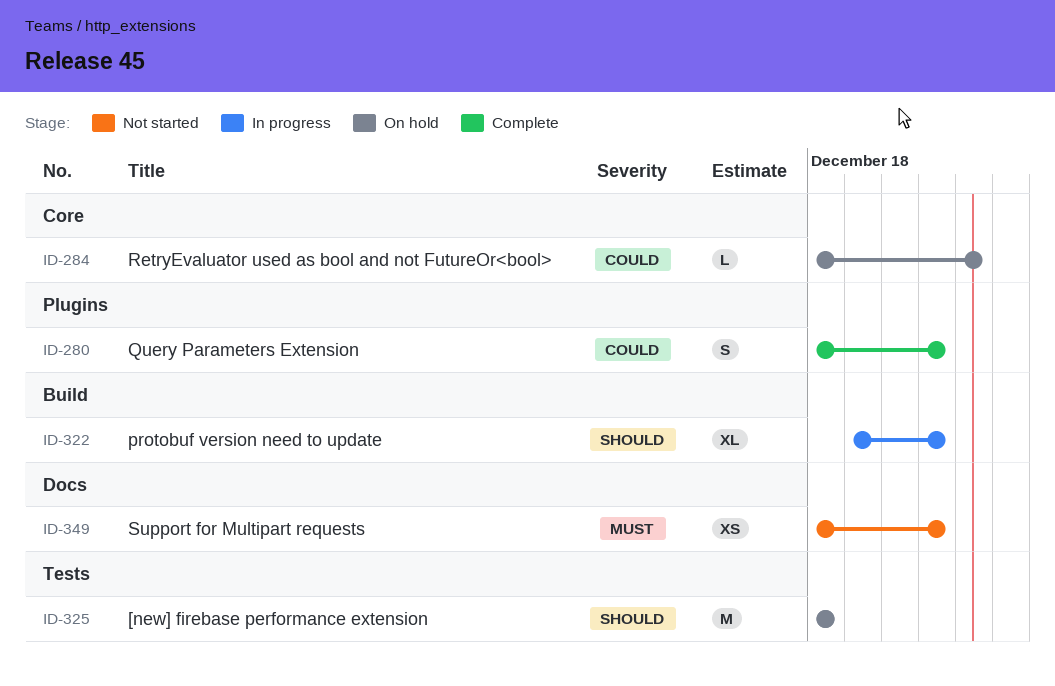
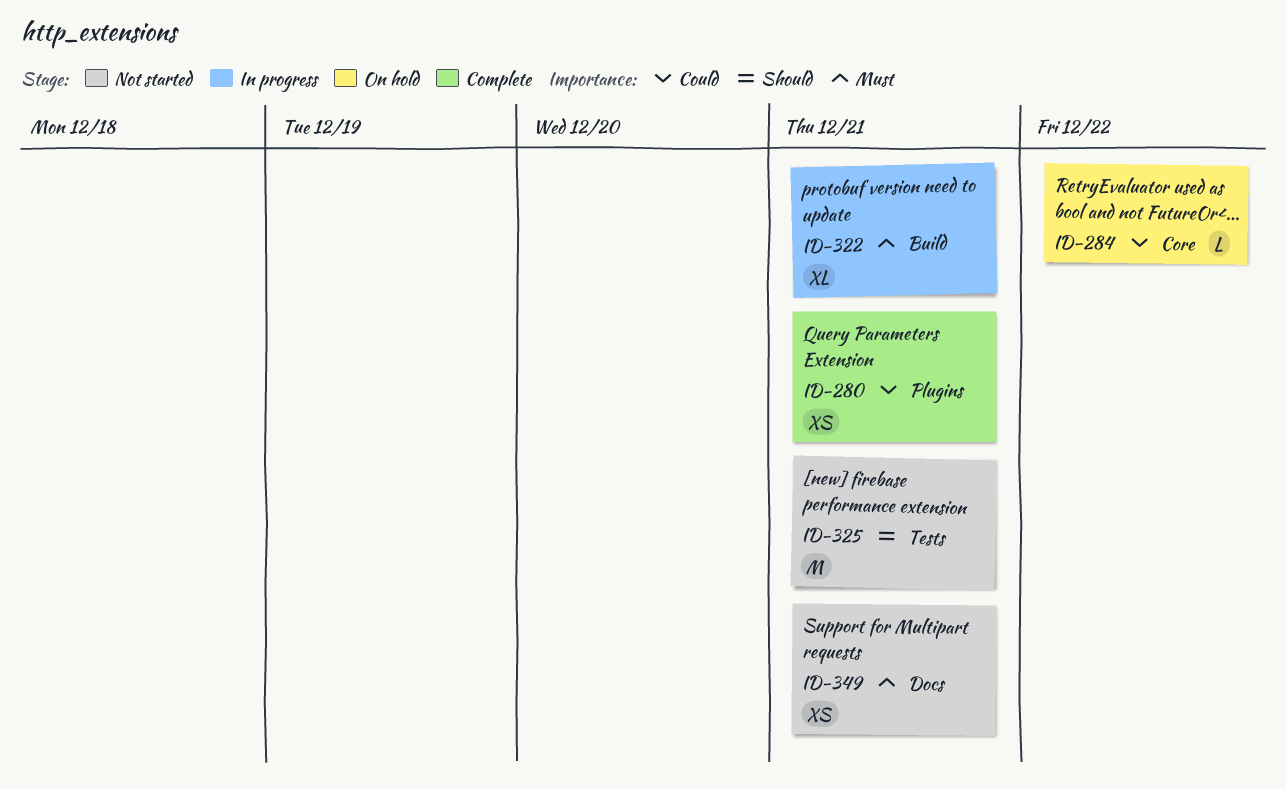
ID-280, estimate: S -> XS
ID-322, priority: Should -> Must
ID-325, status: On hold -> Not started
ID-325, due: Dec 18 -> Dec 21

